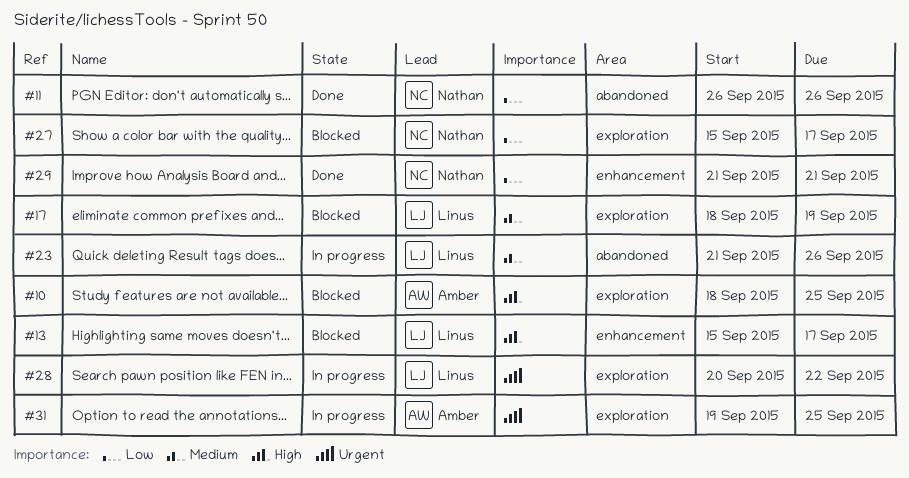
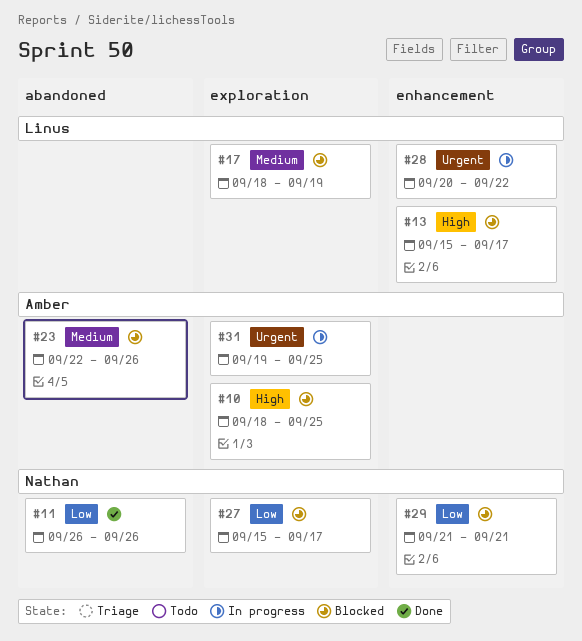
#23, status: In progress -> Blocked
#23, owner: Linus -> Amber
#23, start: Sep 21 -> Sep 22
#28, label: exploration -> enhancement
#29, status: Done -> Blocked

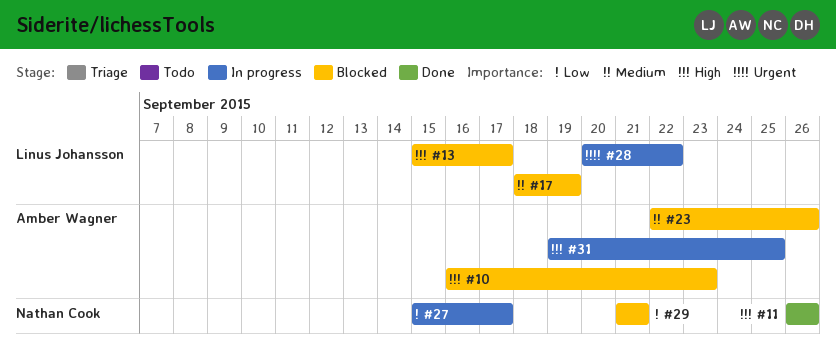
#10, start: Sep 18 -> Sep 16
#10, due: Sep 25 -> Sep 23
#11, priority: Low -> High
#27, status: Blocked -> In progress
#31, priority: Urgent -> High

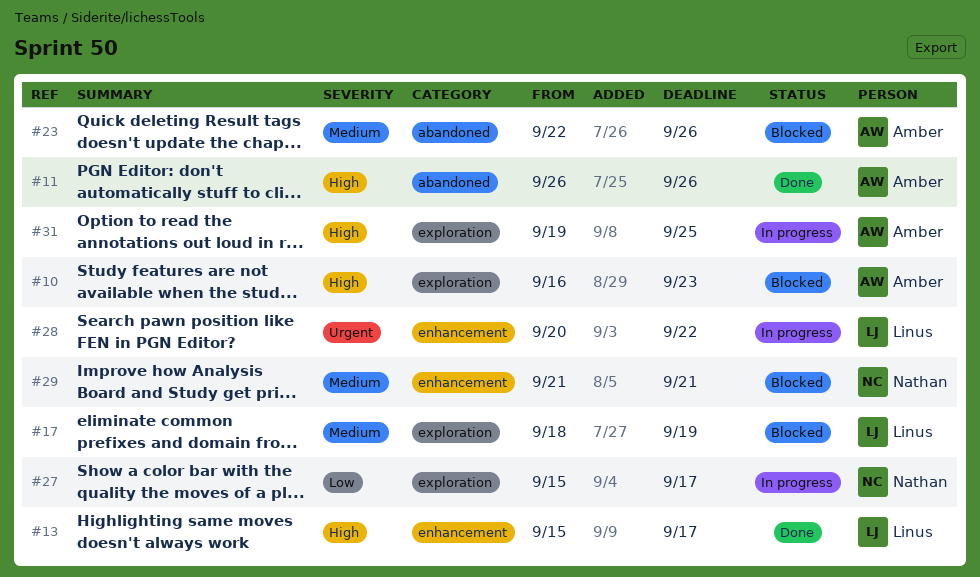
#11, owner: Nathan Cook -> Amber Wagner
#13, status: Blocked -> Done
#29, priority: Low -> Medium

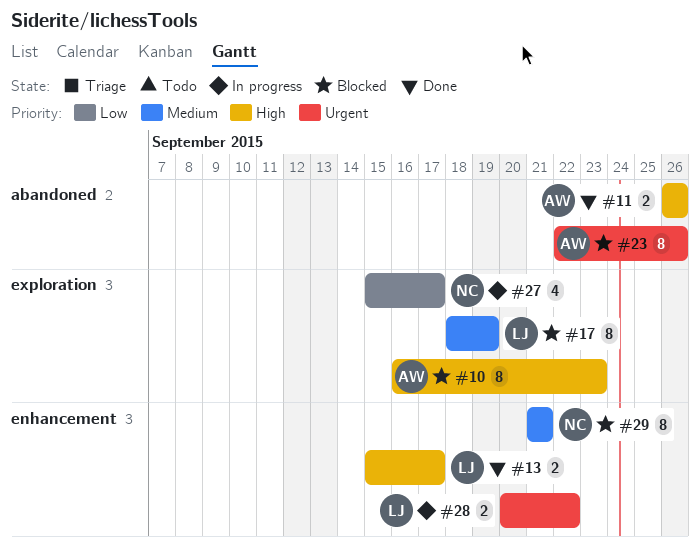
#23, priority: Medium -> Urgent
#31: present -> none

